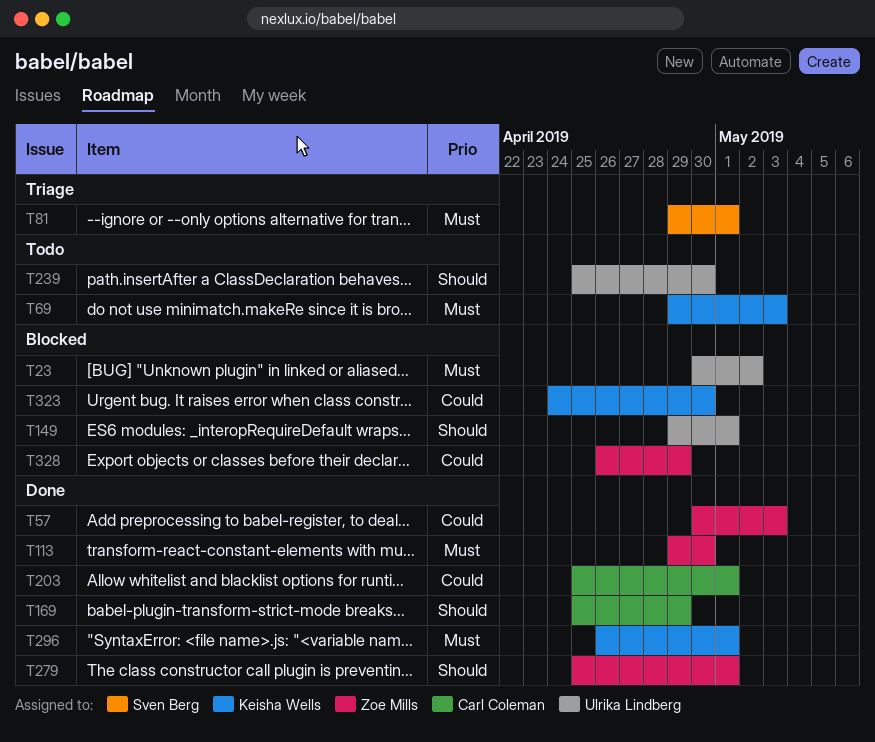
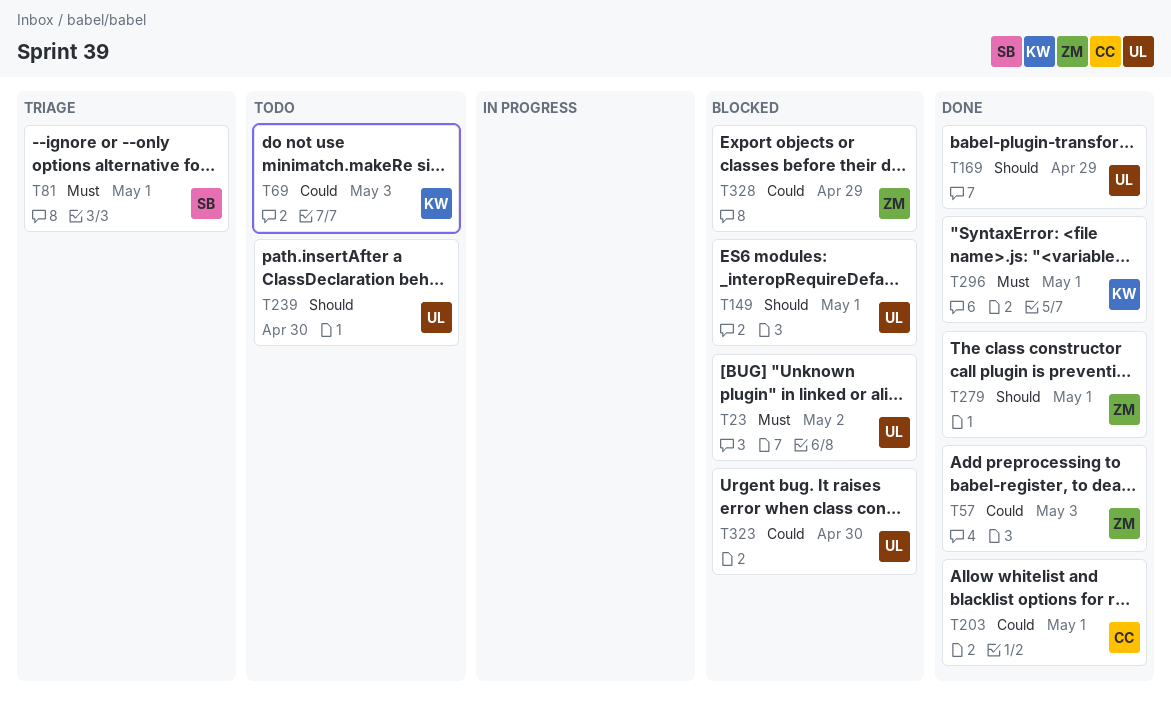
T69, priority: Must -> Could
T113: present -> none
T169, owner: Carl Coleman -> Ulrika Lindberg
T323, owner: Keisha Wells -> Ulrika Lindberg

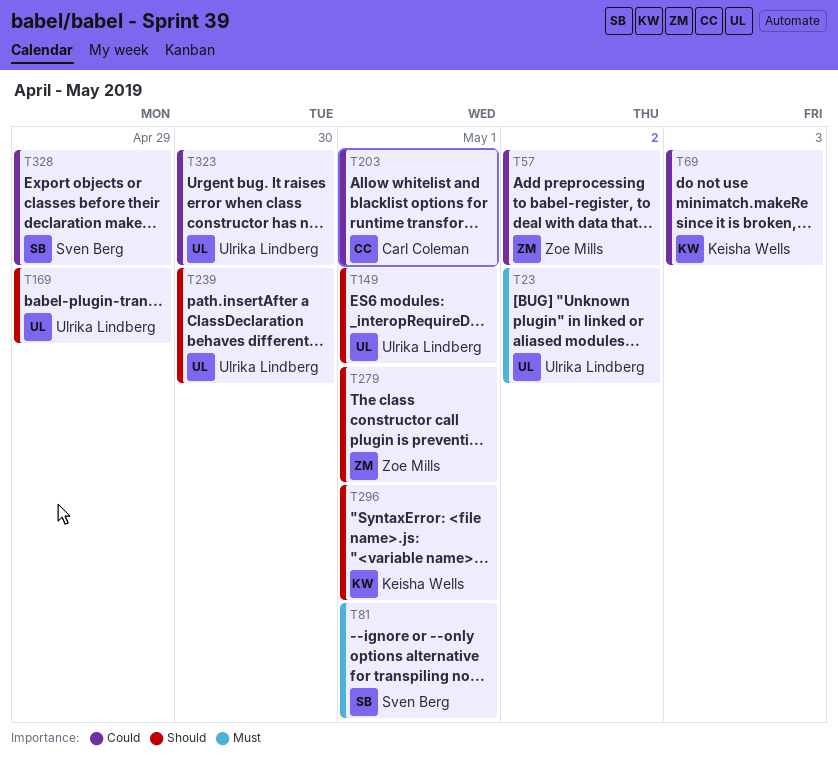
T57, due: May 3 -> May 2
T296, priority: Must -> Should
T328, owner: Zoe Mills -> Sven Berg

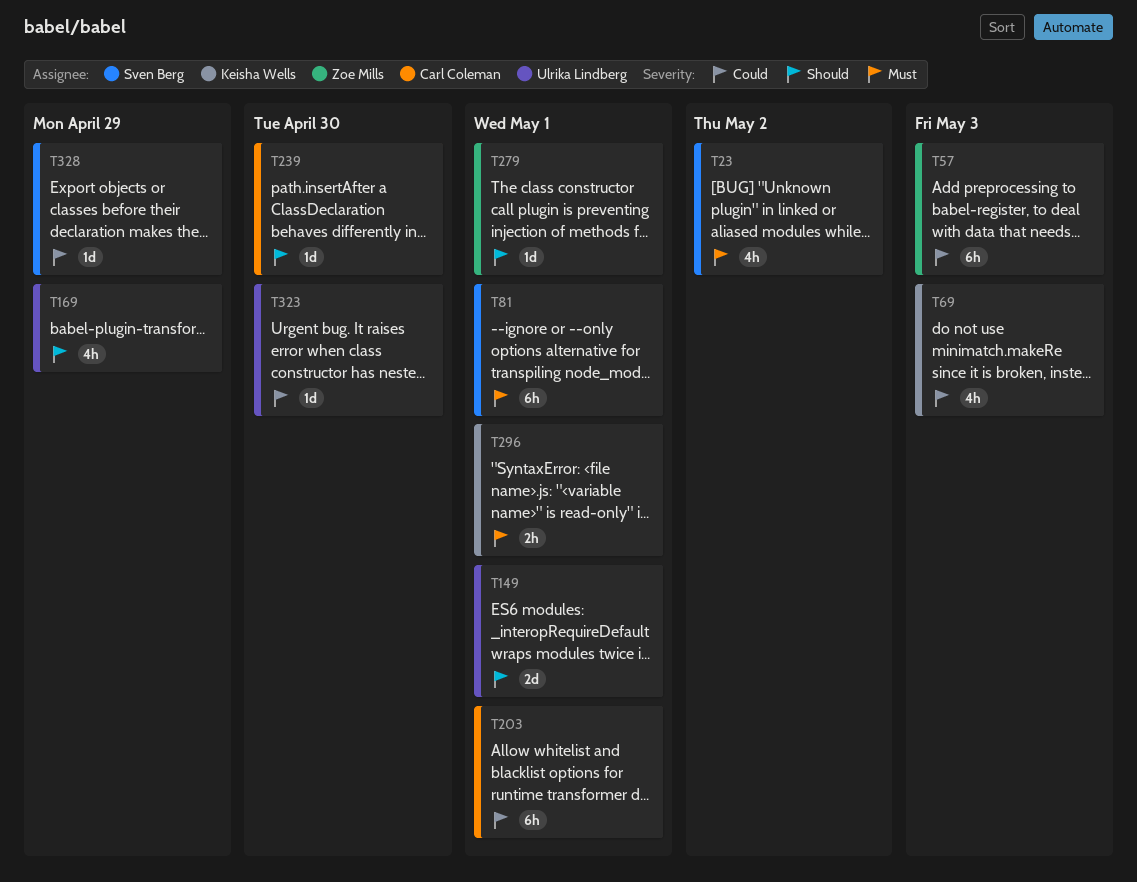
T23, owner: Ulrika Lindberg -> Sven Berg
T57, due: May 2 -> May 3
T239, owner: Ulrika Lindberg -> Carl Coleman
T296, priority: Should -> Must

